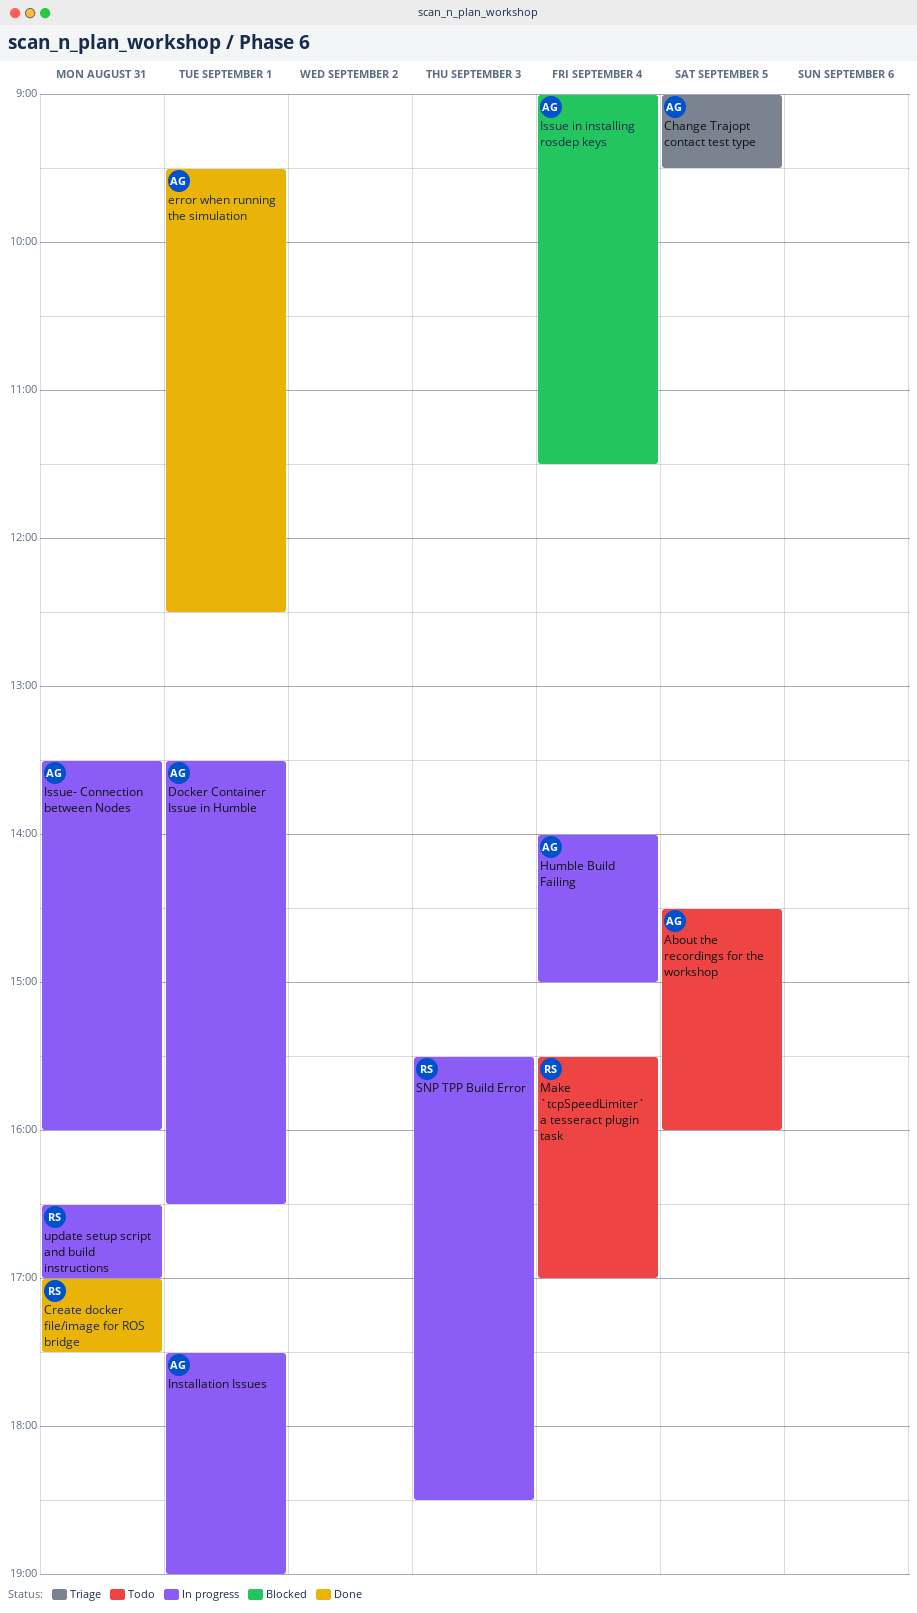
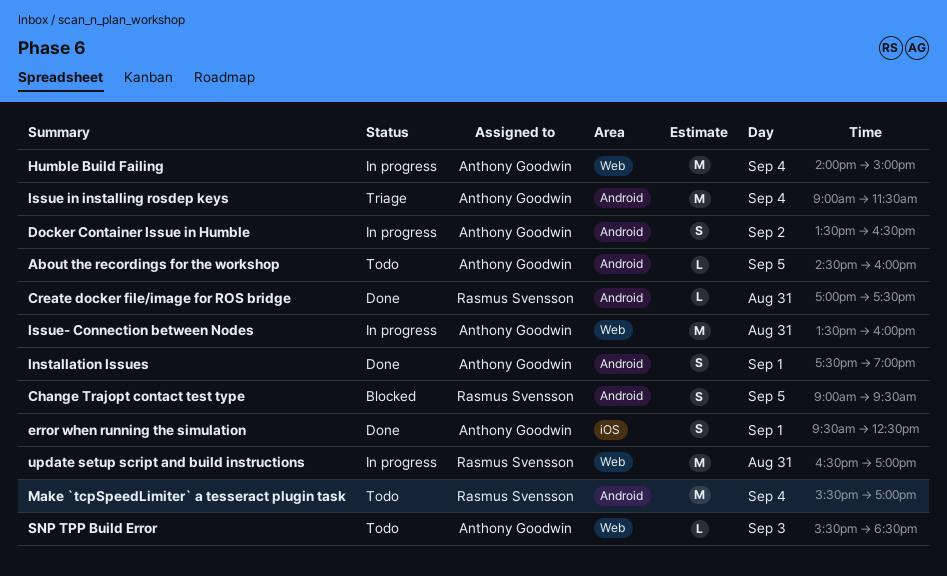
Change Trajopt contact test type, status: Triage -> Blocked
Change Trajopt contact test type, owner: Anthony Goodwin -> Rasmus Svensson
Docker Container Issue in Humble, day: Sep 1 -> Sep 2
Installation Issues, status: In progress -> Done
Issue in installing rosdep keys, status: Blocked -> Triage
SNP TPP Build Error, status: In progress -> Todo
SNP TPP Build Error, owner: Rasmus Svensson -> Anthony Goodwin

